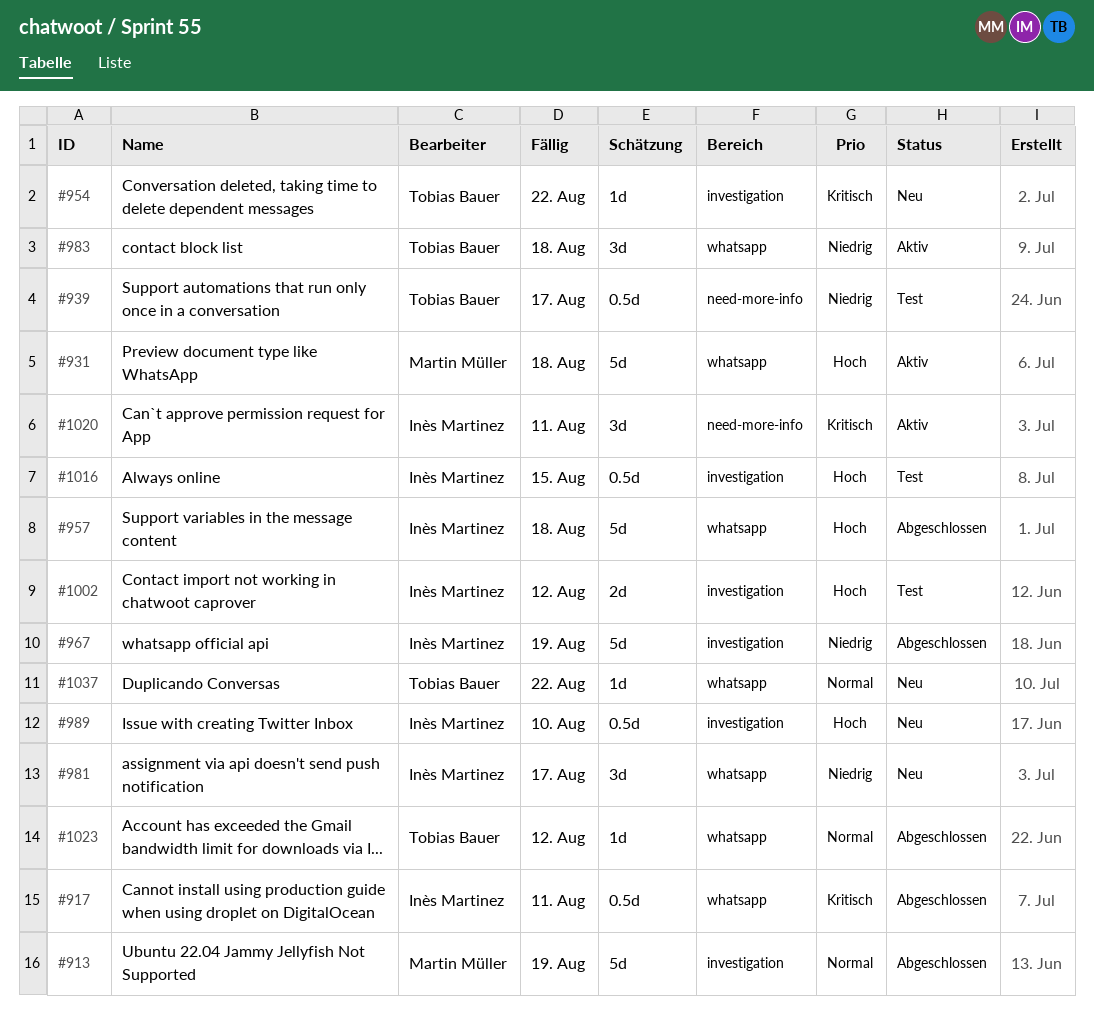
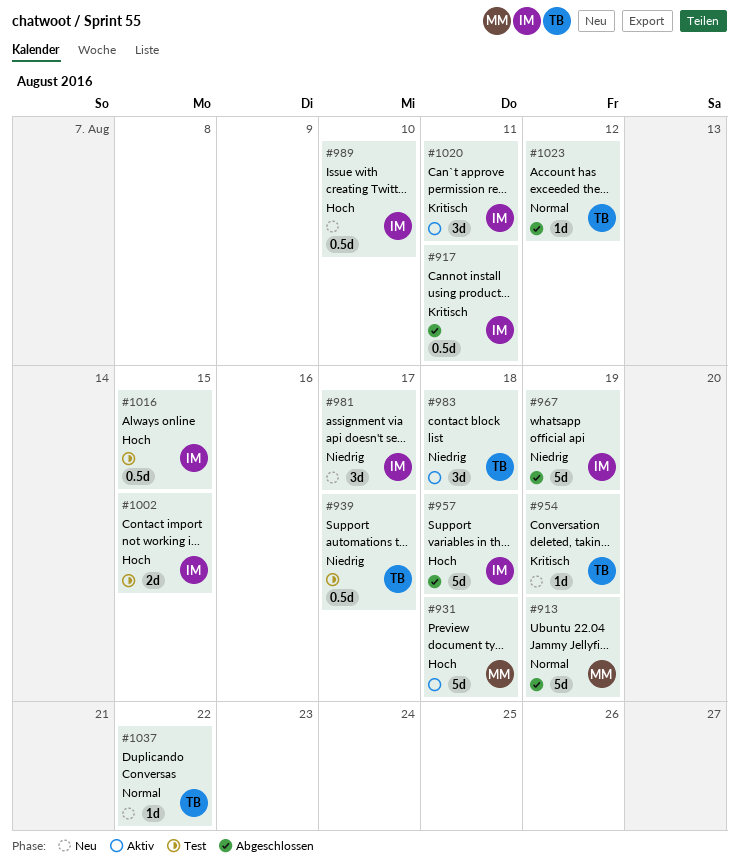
#954, due: Aug 22 -> Aug 19
#1002, due: Aug 12 -> Aug 15

